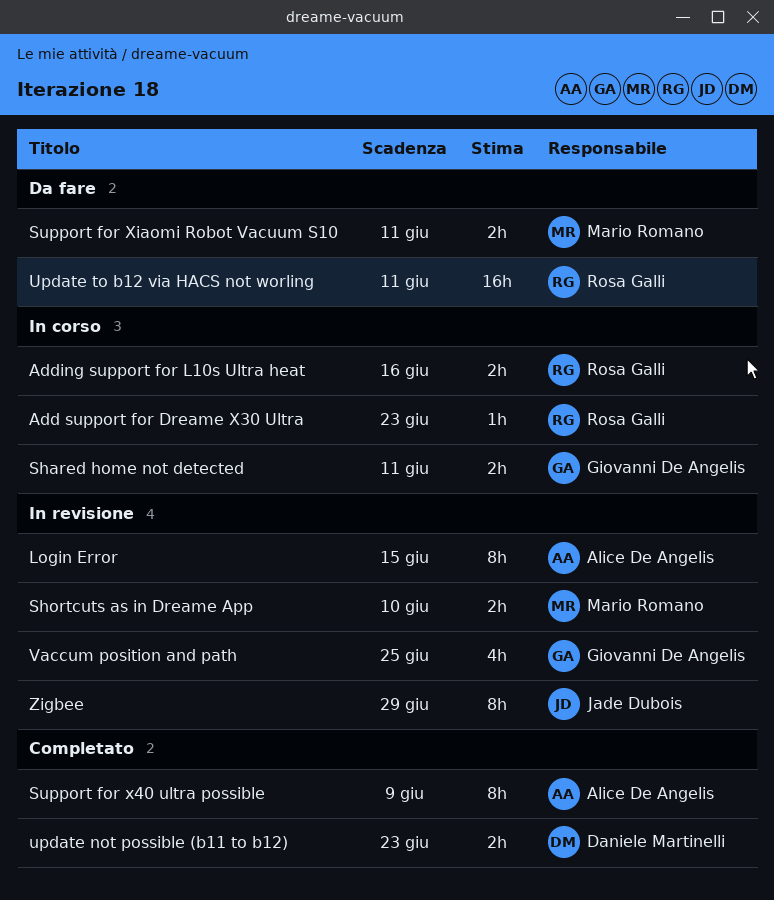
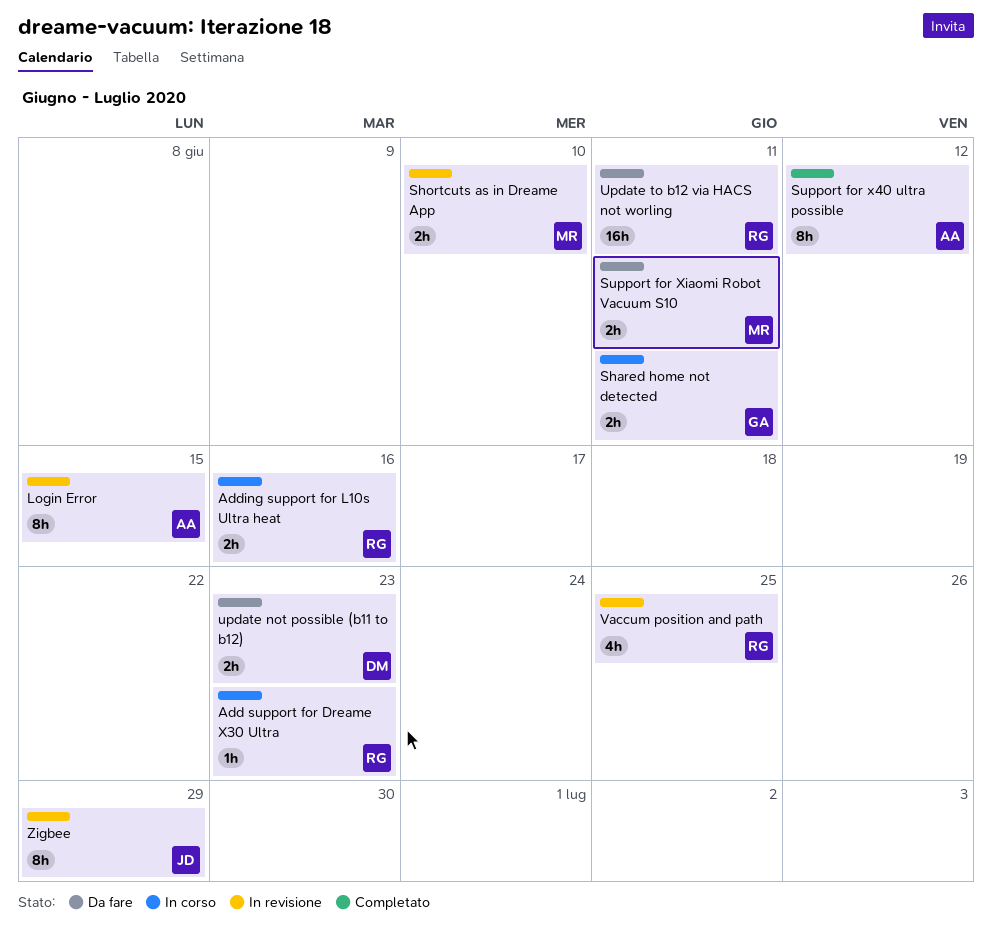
Support for x40 ultra possible, due: Jun 9 -> Jun 12
update not possible (b11 to b12), status: Completato -> Da fare
Vaccum position and path, owner: Giovanni De Angelis -> Rosa Galli

